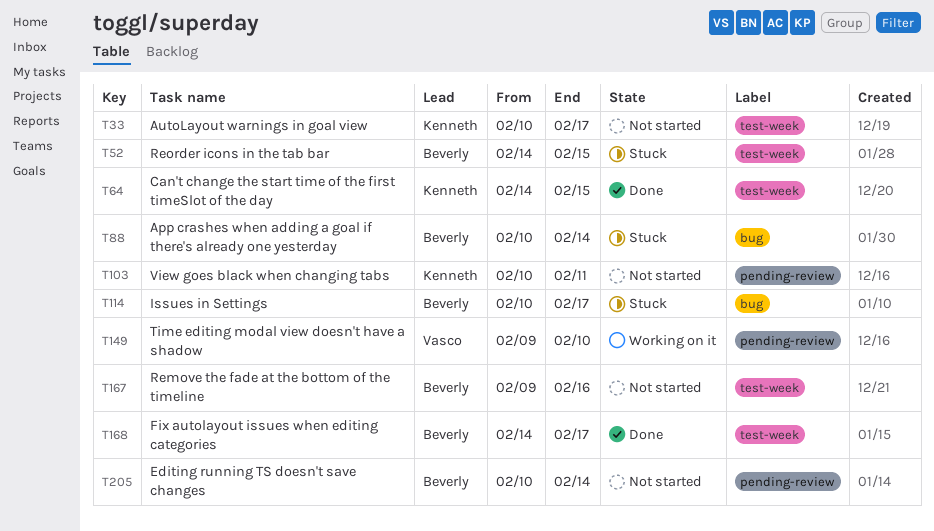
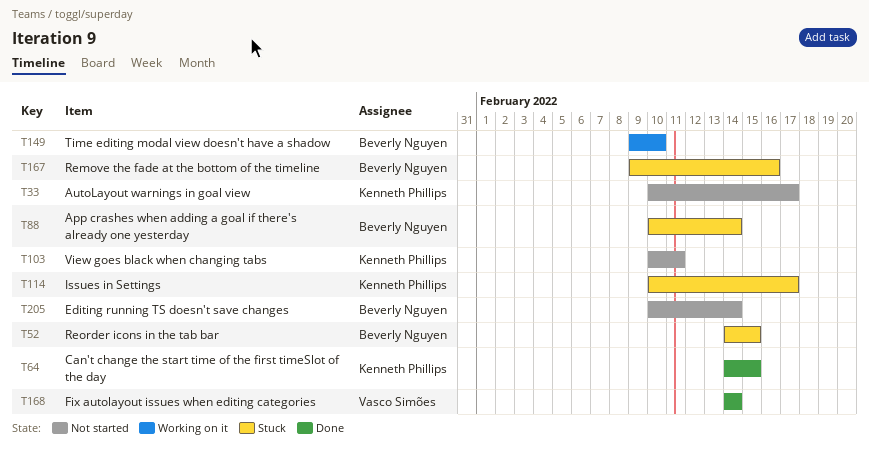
T114, owner: Beverly Nguyen -> Kenneth Phillips
T149, owner: Vasco Simões -> Beverly Nguyen
T167, status: Not started -> Stuck
T168, owner: Beverly Nguyen -> Vasco Simões
T168, due: Feb 17 -> Feb 14

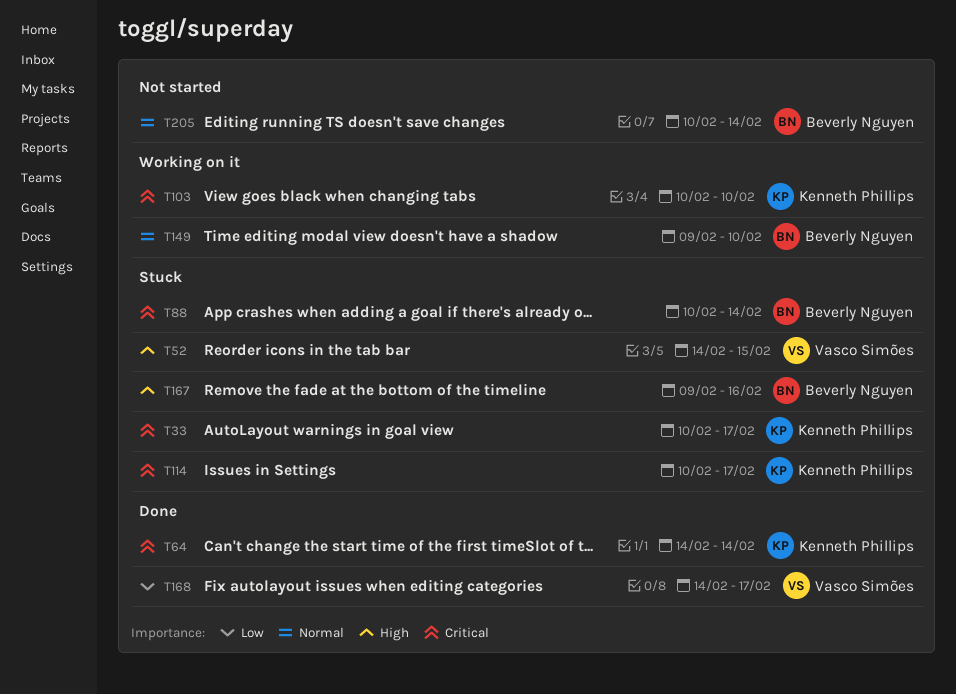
T33, status: Not started -> Stuck
T52, owner: Beverly Nguyen -> Vasco Simões
T64, due: Feb 15 -> Feb 14
T103, status: Not started -> Working on it
T103, due: Feb 11 -> Feb 10
T168, due: Feb 14 -> Feb 17

